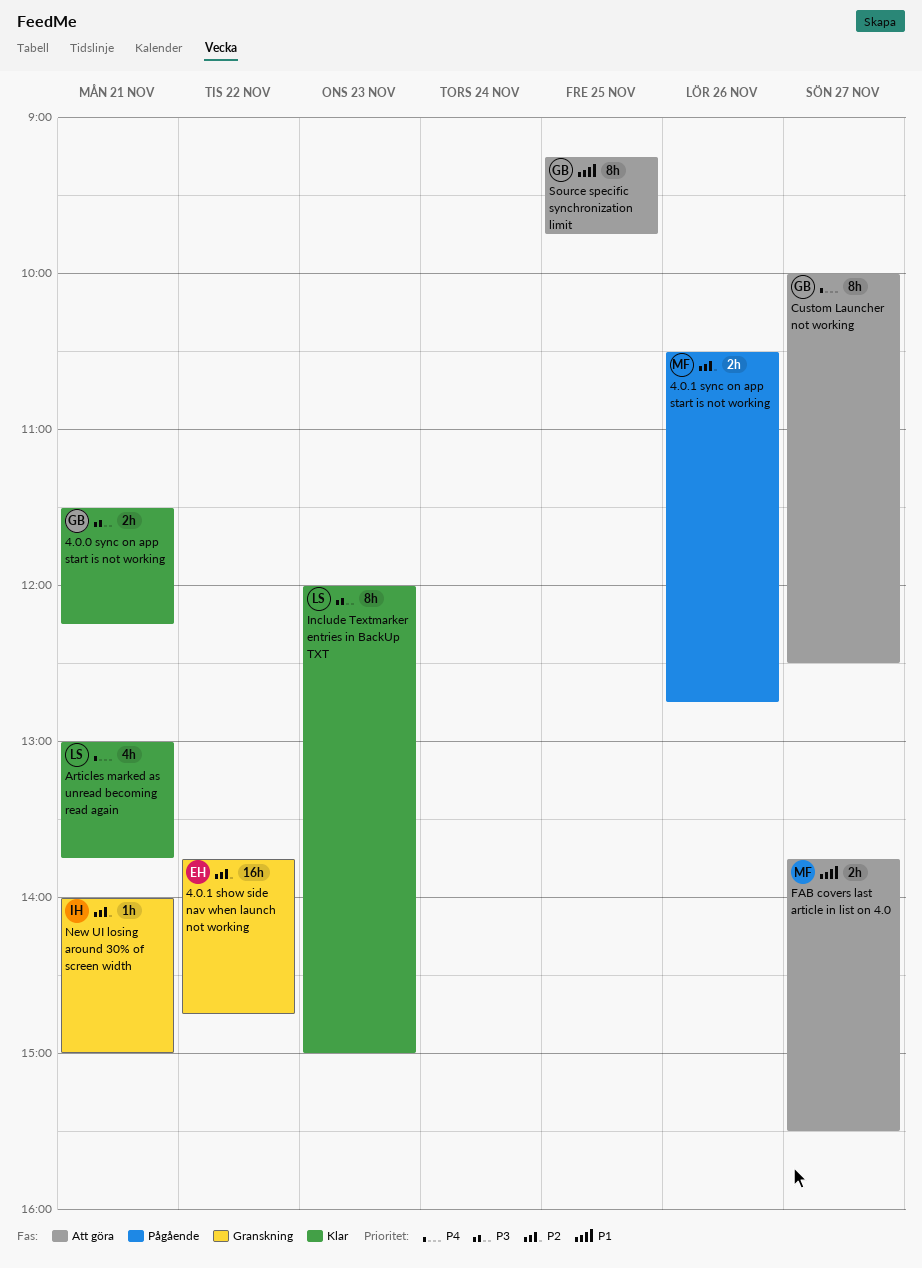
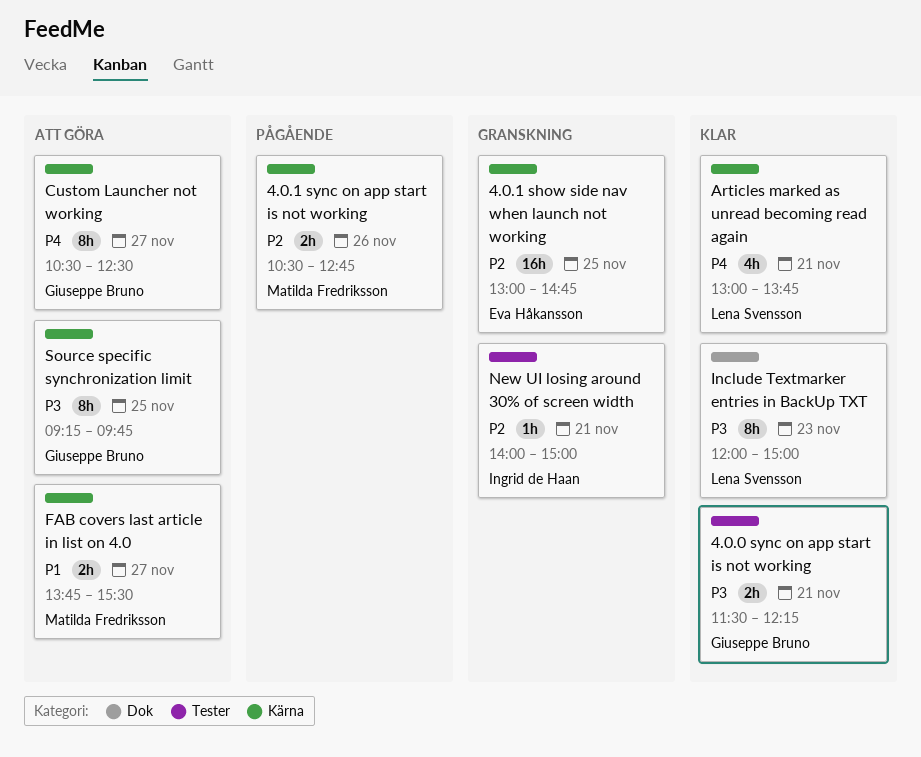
4.0.1 show side nav when launch not working, day: Nov 22 -> Nov 25
4.0.1 show side nav when launch not working, begins: 13:45 -> 13:00
Custom Launcher not working, begins: 10:00 -> 10:30
Source specific synchronization limit, priority: P1 -> P3

